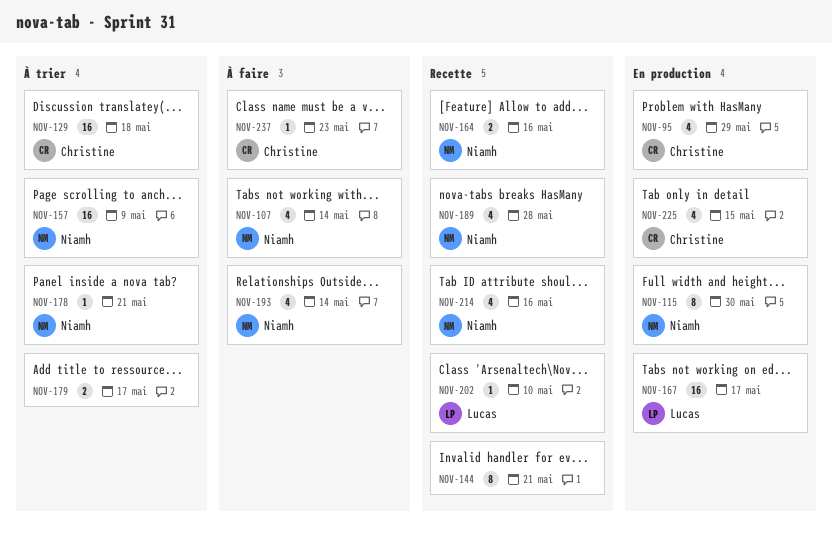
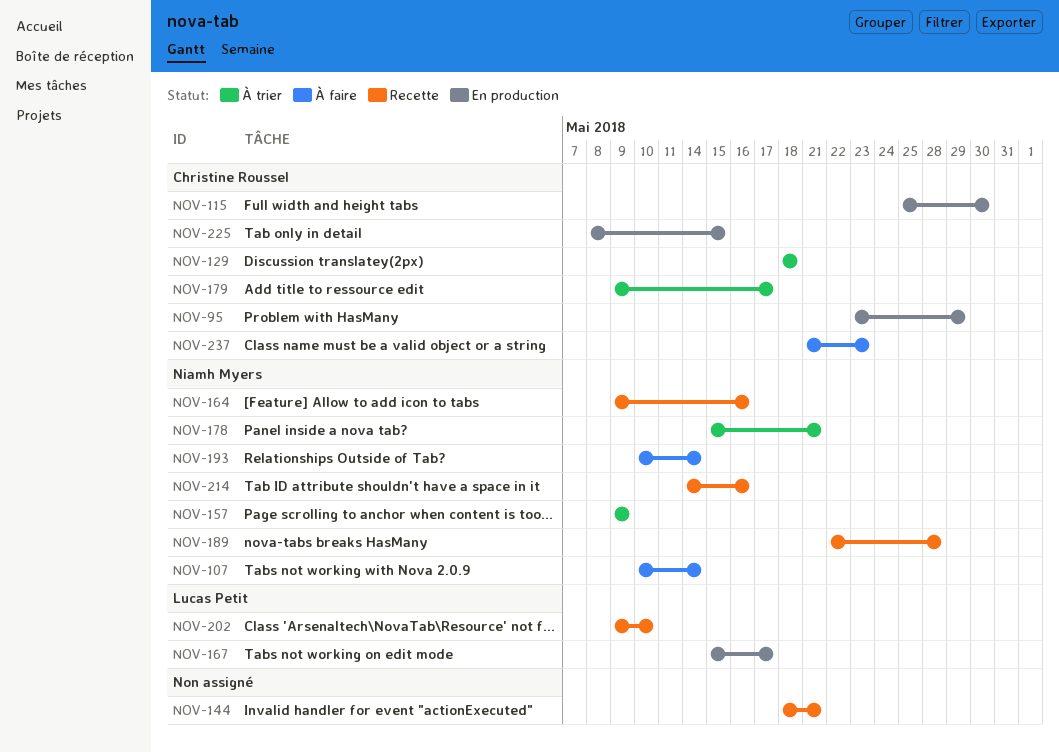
NOV-115, owner: Niamh Myers -> Christine Roussel
NOV-179, owner: none -> Christine Roussel

